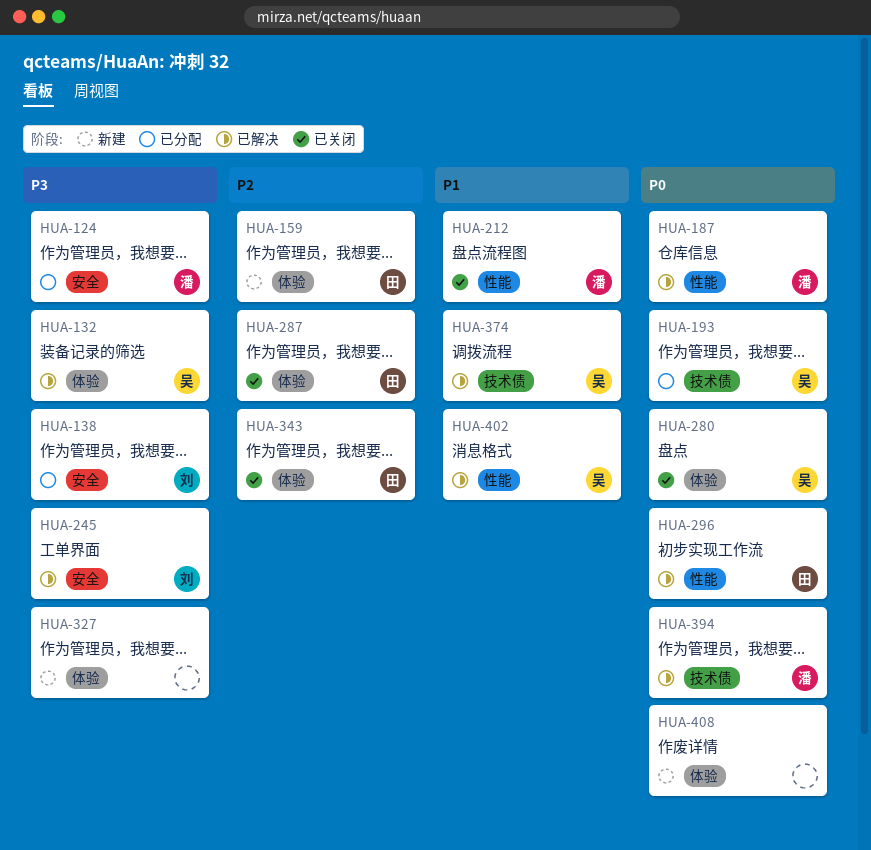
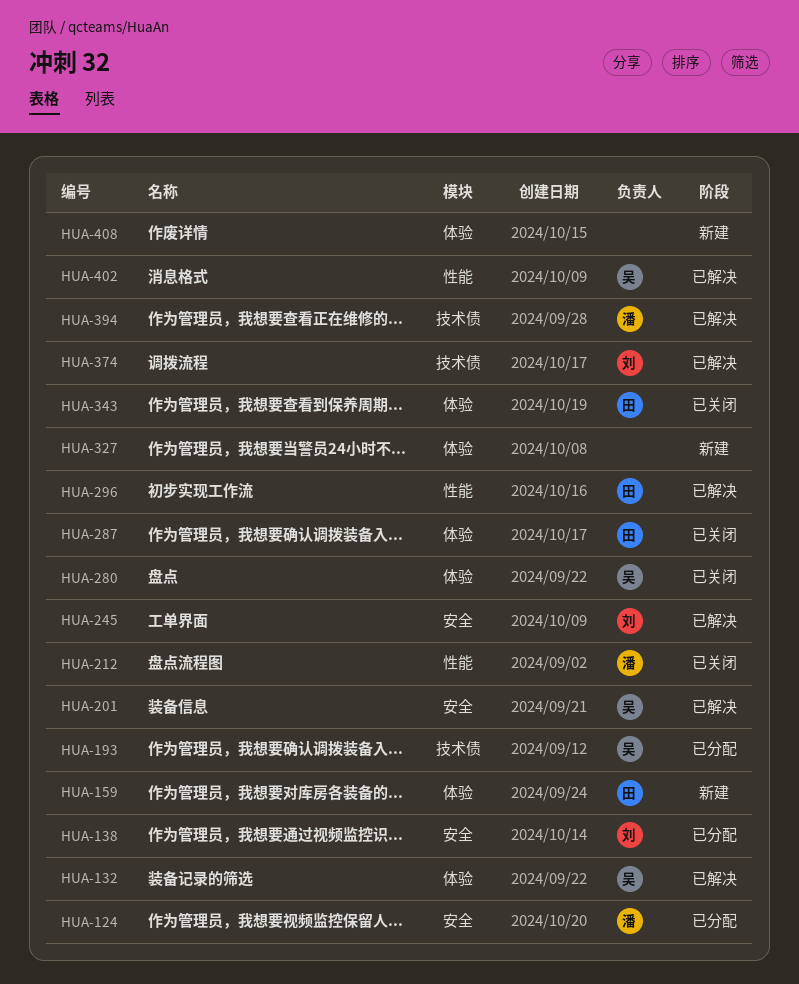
HUA-187: present -> none
HUA-201: none -> present
HUA-374, owner: 吴 -> 刘

